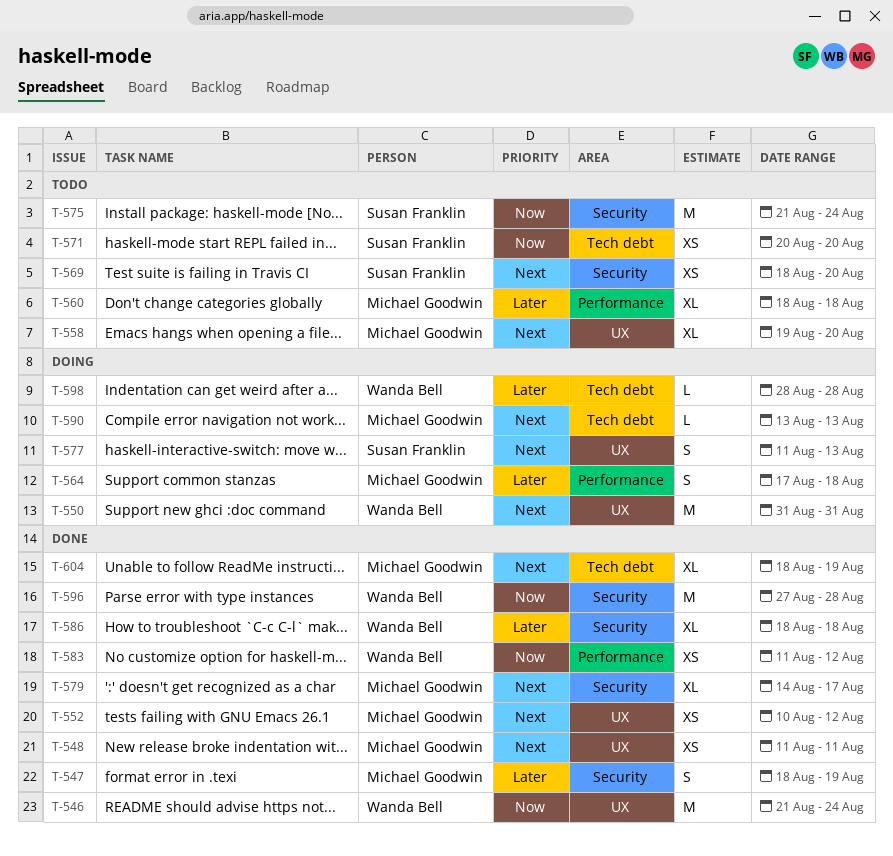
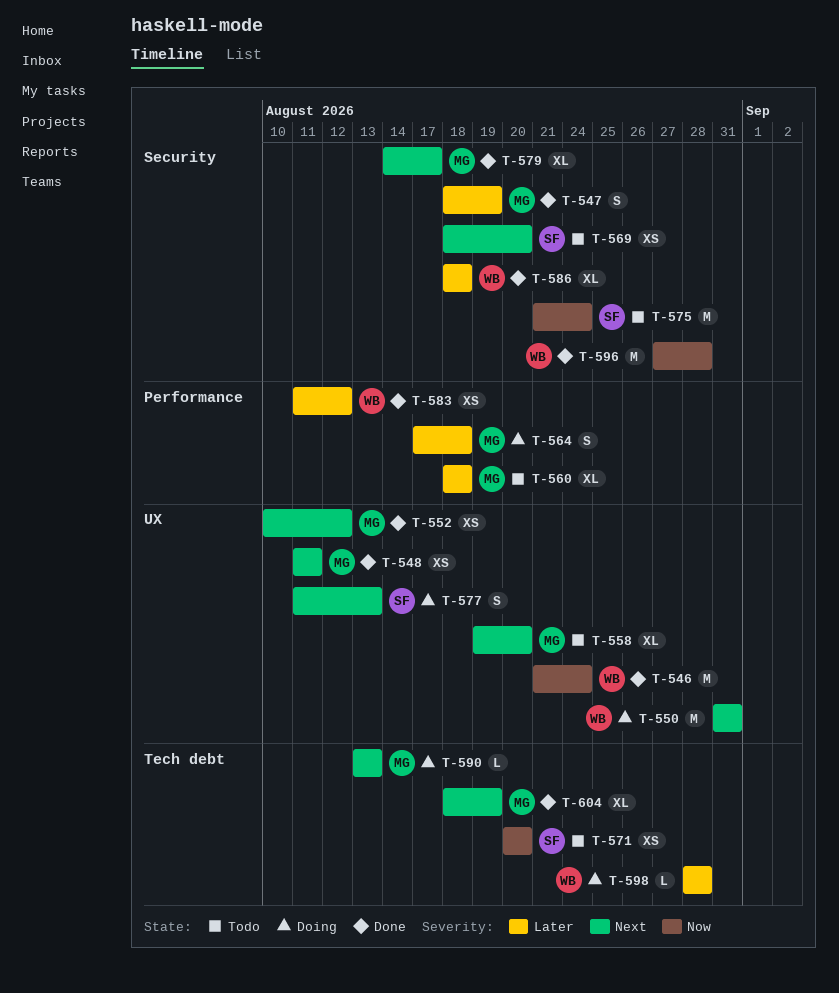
T-583, priority: Now -> Later

